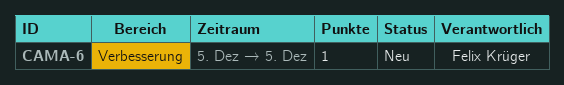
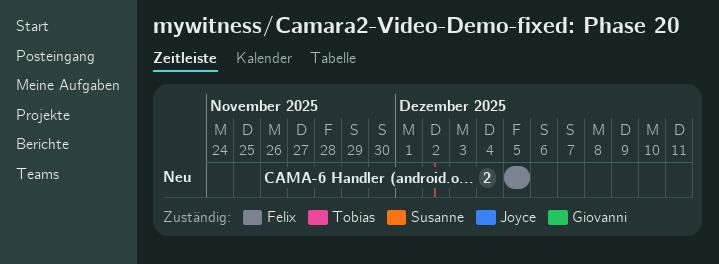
CAMA-6, estimate: 1 -> 2

